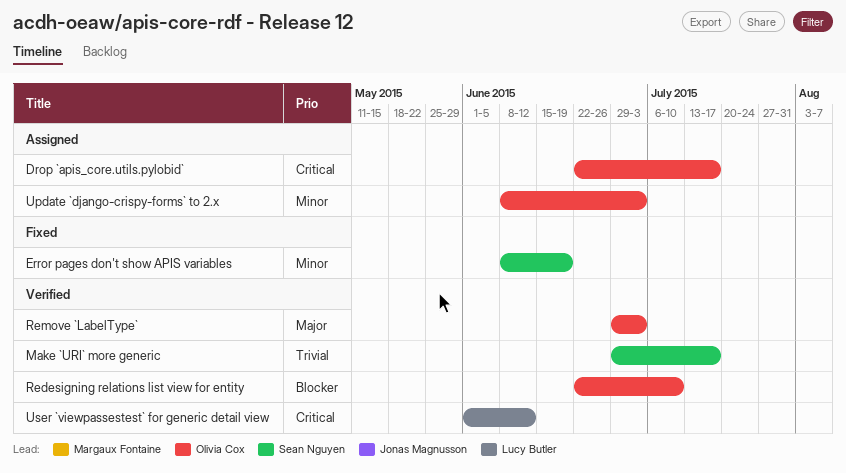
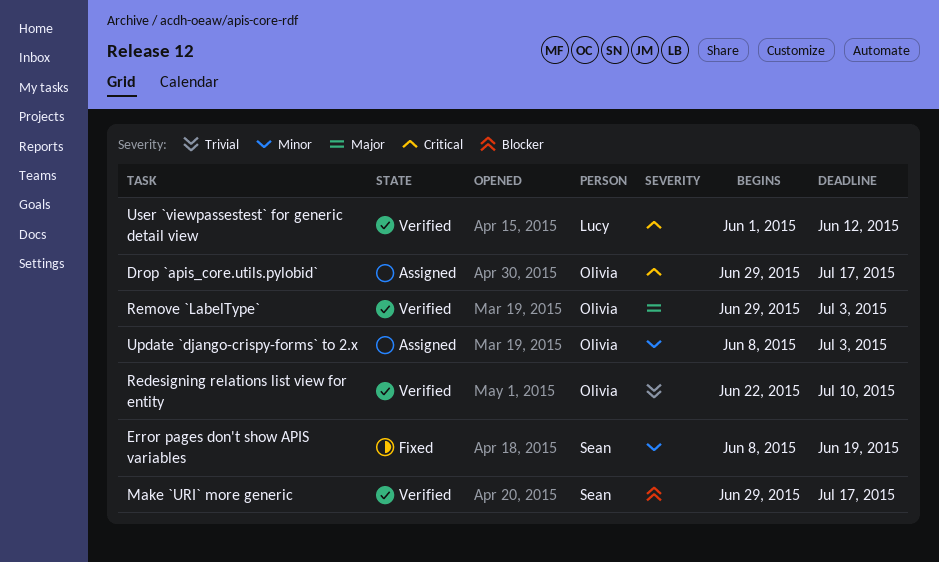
Drop `apis_core.utils.pylobid`, start: Jun 22 -> Jun 29
Make `URI` more generic, priority: Trivial -> Blocker
Redesigning relations list view for entity, priority: Blocker -> Trivial

